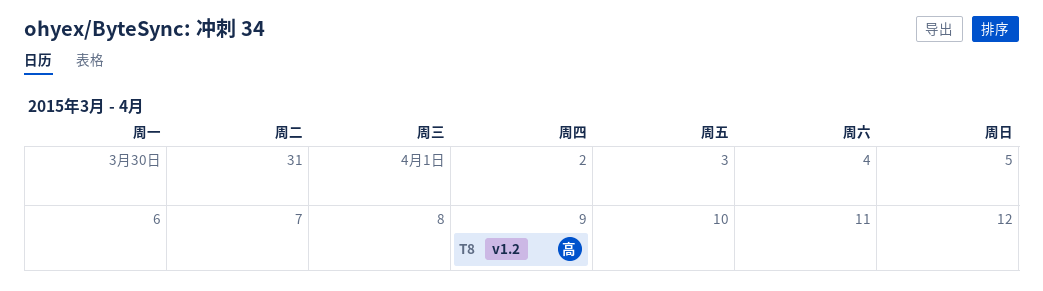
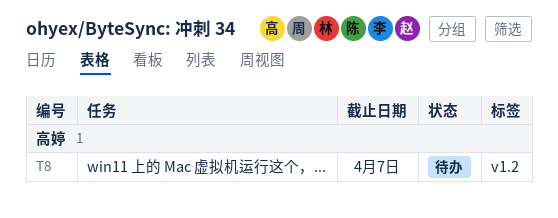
T8, due: Apr 9 -> Apr 7

